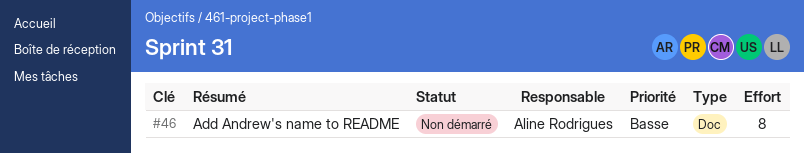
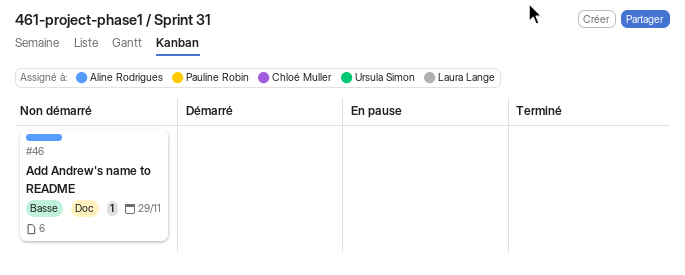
#46, estimate: 8 -> 1

